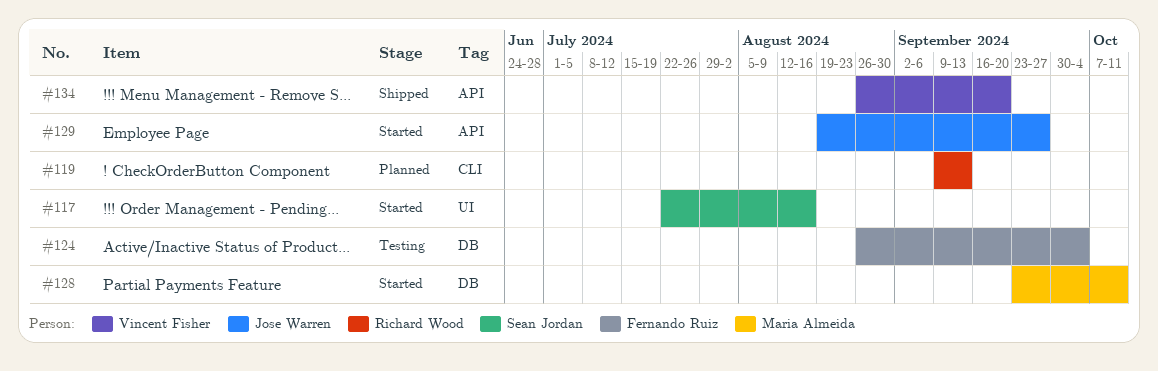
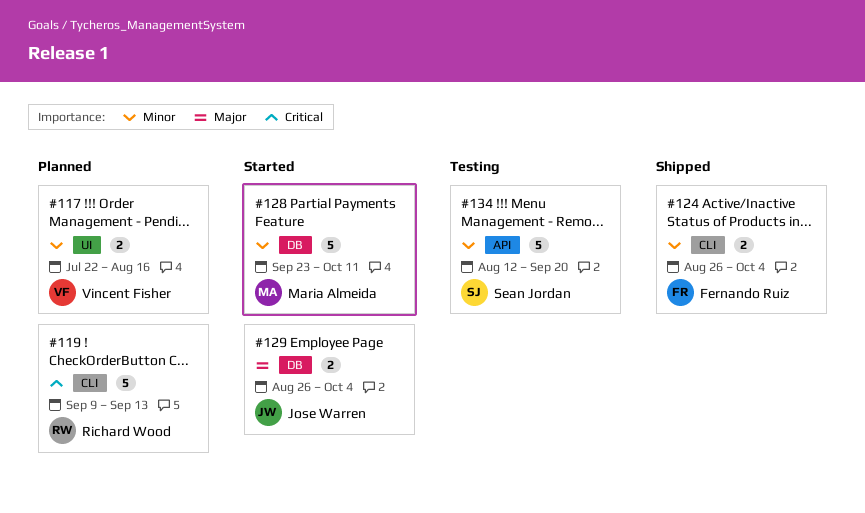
#117, status: Started -> Planned
#117, owner: Sean Jordan -> Vincent Fisher
#124, status: Testing -> Shipped
#124, label: DB -> CLI
#129, label: API -> DB
#129, start: Aug 19 -> Aug 26
#129, due: Sep 27 -> Oct 4
#134, status: Shipped -> Testing
#134, owner: Vincent Fisher -> Sean Jordan
#134, start: Aug 26 -> Aug 12

